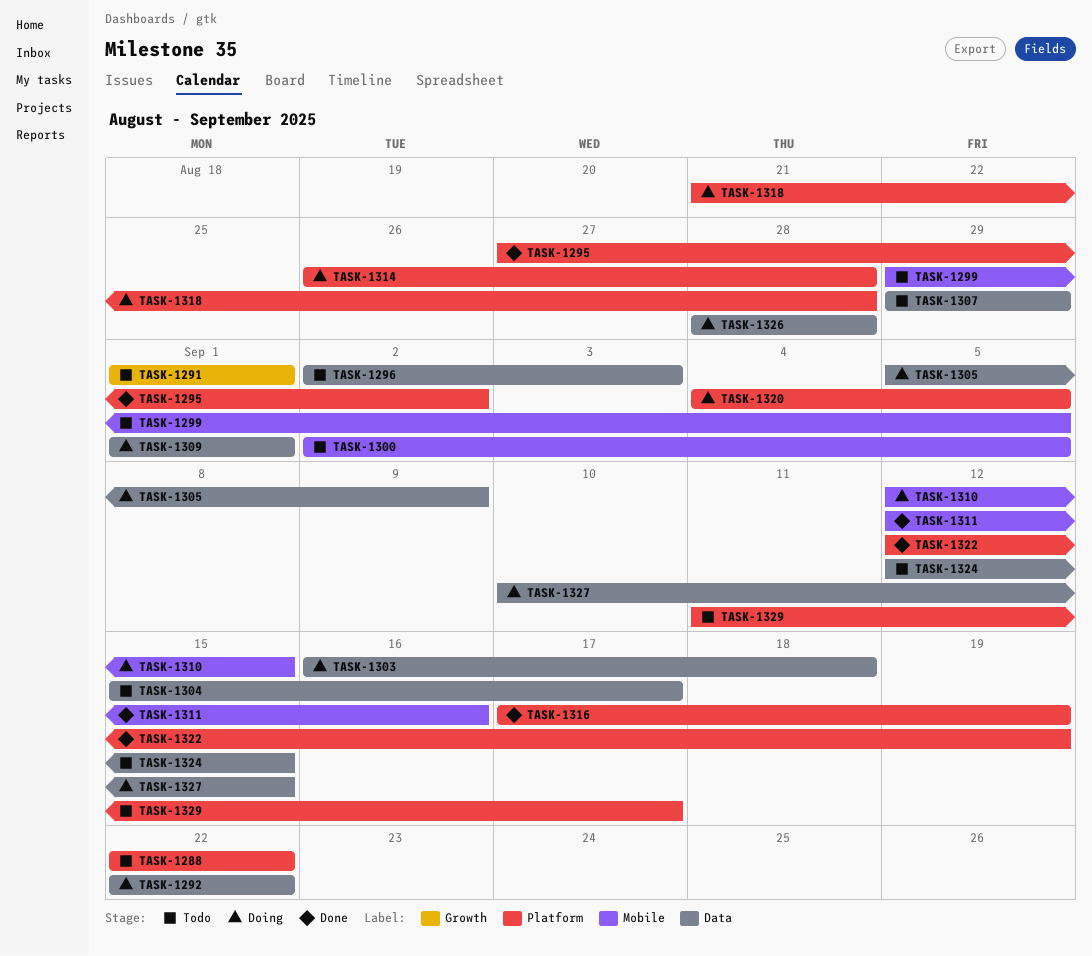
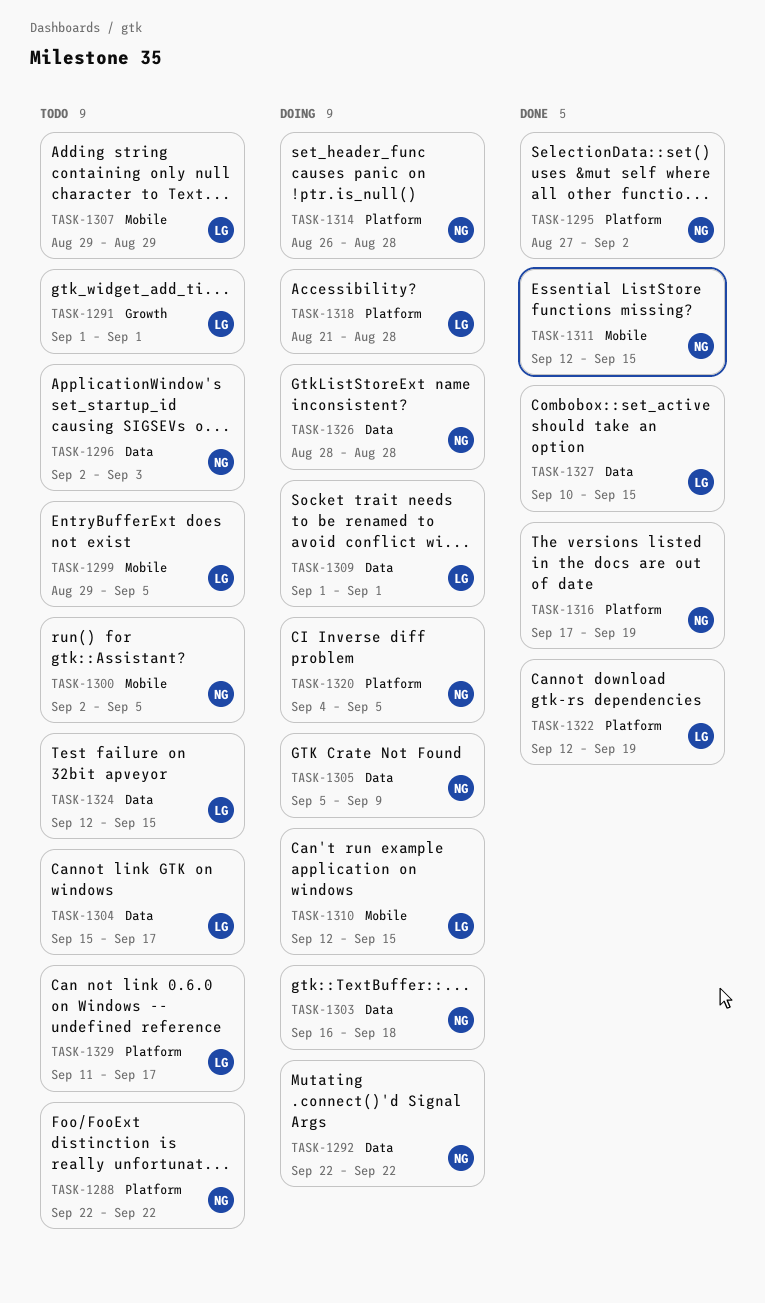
TASK-1307, label: Data -> Mobile
TASK-1311, due: Sep 16 -> Sep 15
TASK-1327, status: Doing -> Done

